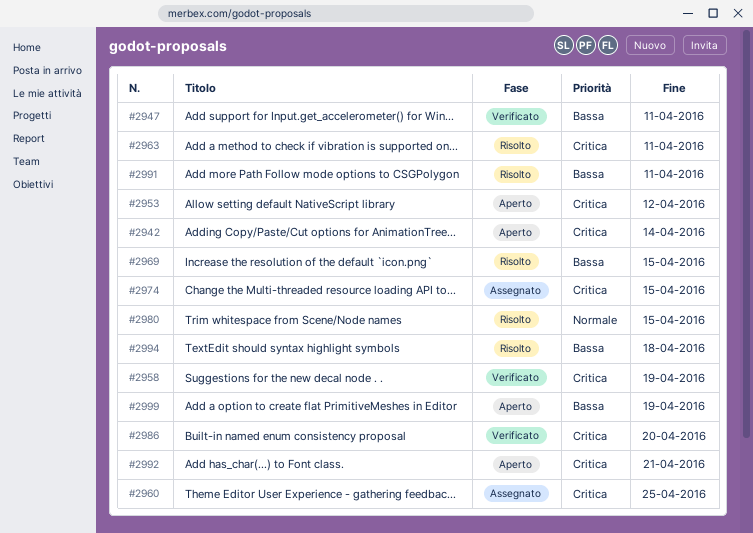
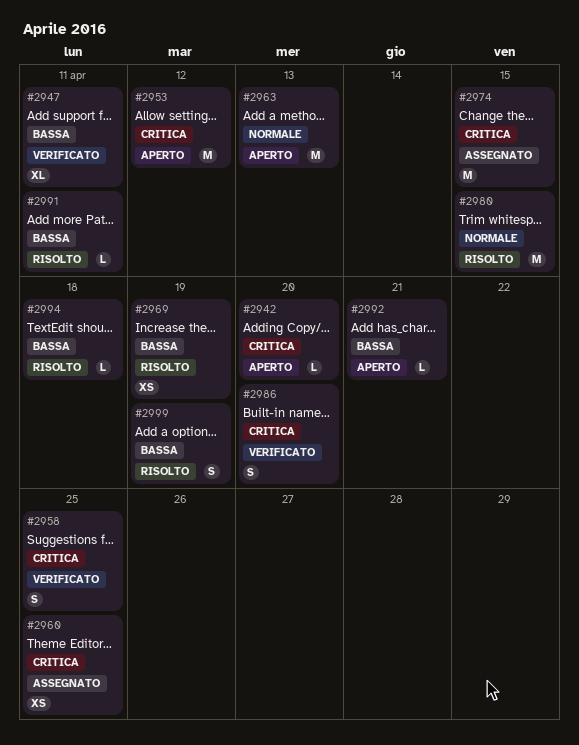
#2942, due: Apr 14 -> Apr 20
#2958, due: Apr 19 -> Apr 25
#2963, status: Risolto -> Aperto
#2963, priority: Critica -> Normale
#2963, due: Apr 11 -> Apr 13
#2969, due: Apr 15 -> Apr 19
#2992, priority: Critica -> Bassa
#2999, status: Aperto -> Risolto

